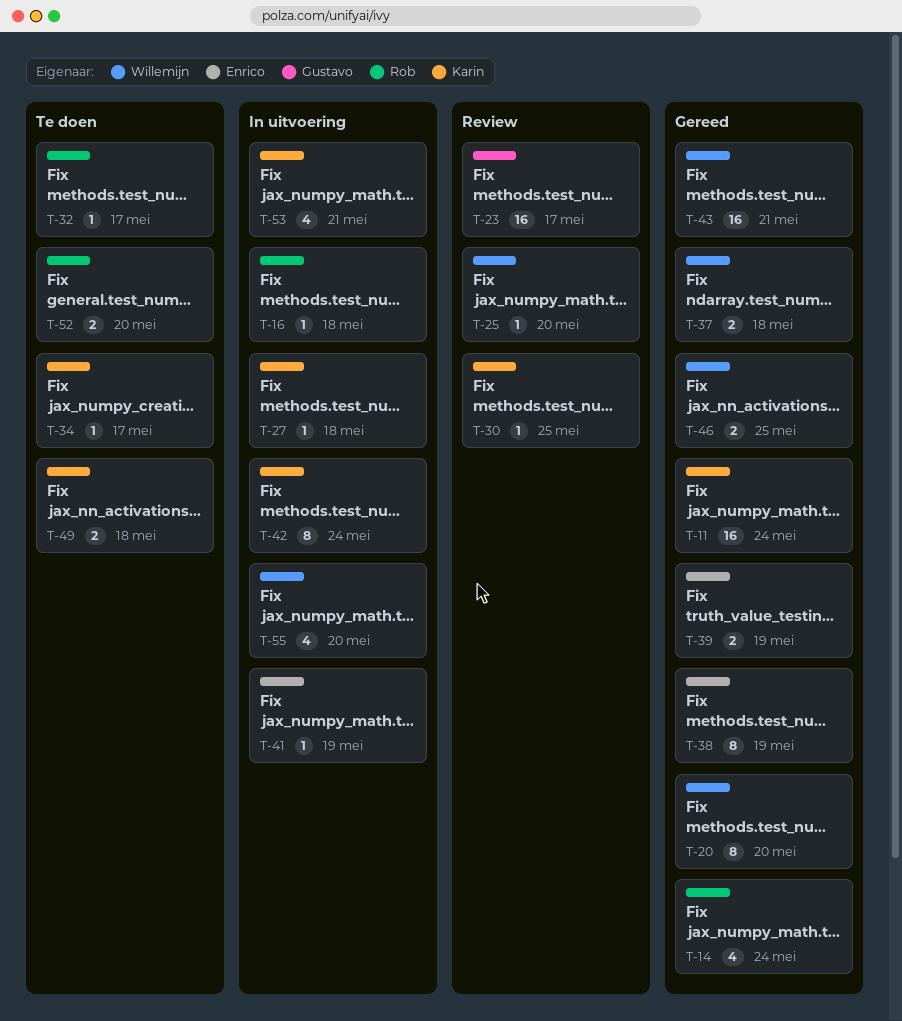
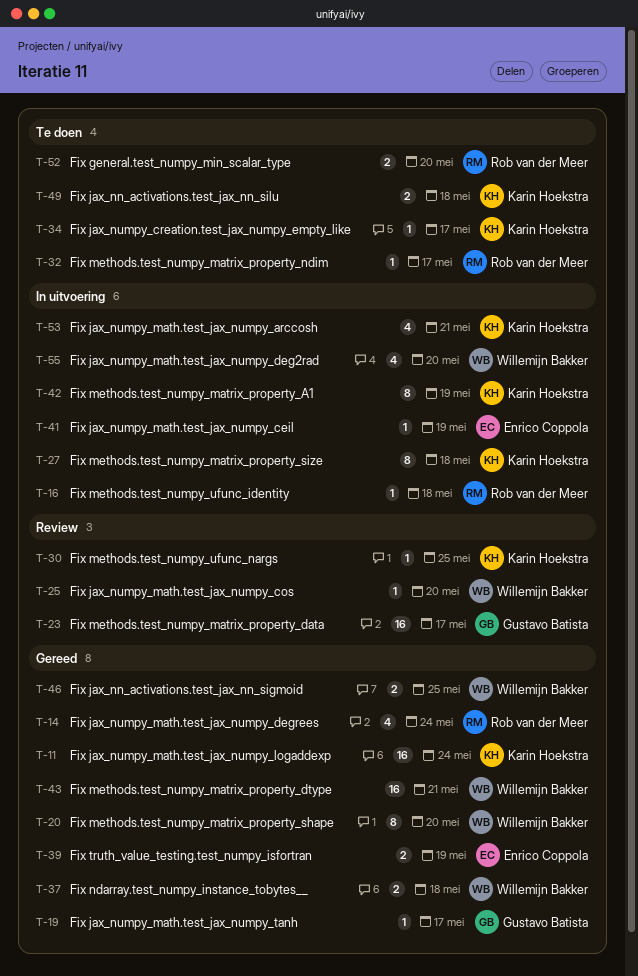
T-19: none -> present
T-27, estimate: 1 -> 8
T-38: present -> none
T-42, due: May 24 -> May 19

